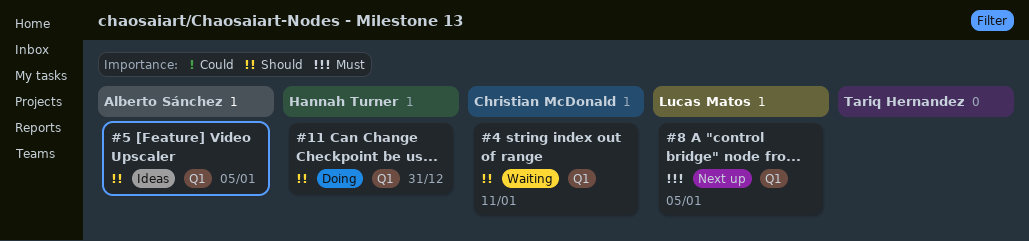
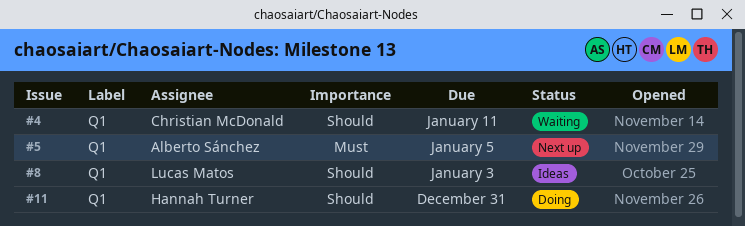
#5, status: Ideas -> Next up
#5, priority: Should -> Must
#8, status: Next up -> Ideas
#8, priority: Must -> Should
#8, due: Jan 5 -> Jan 3

